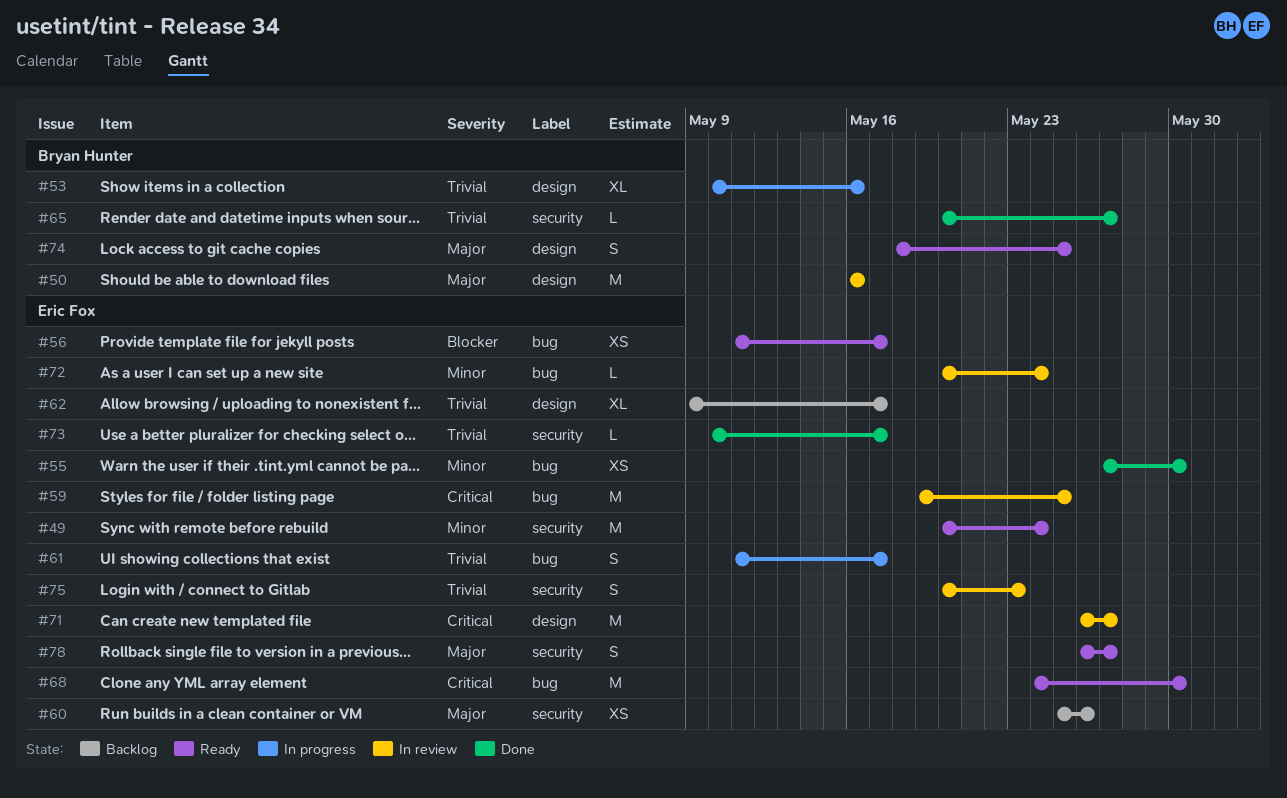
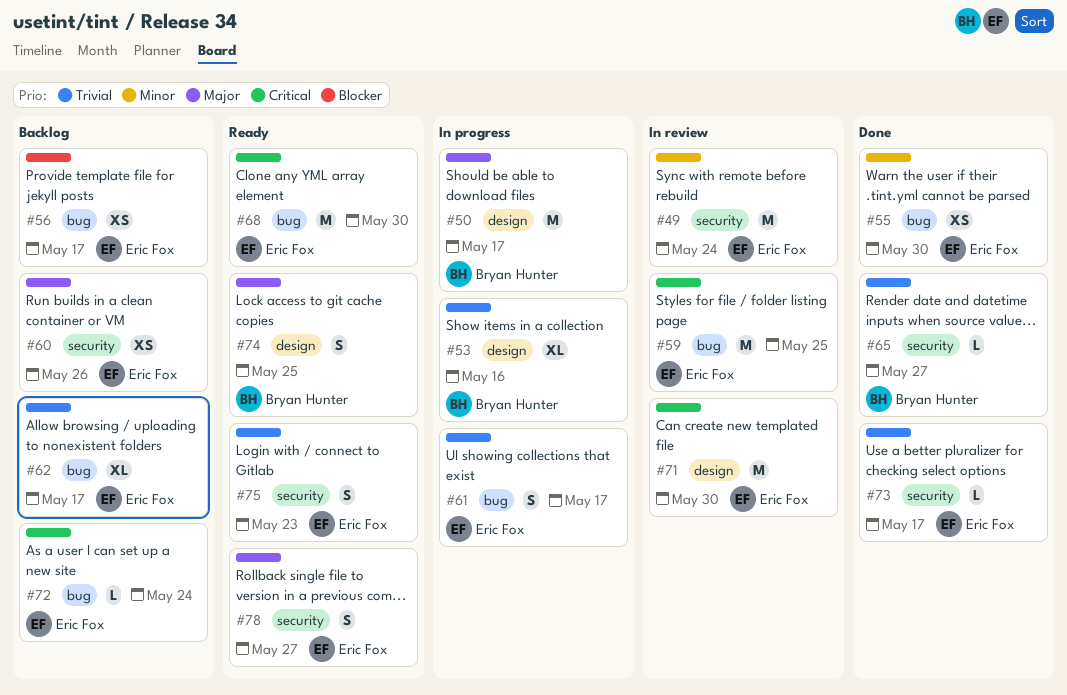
#49, status: Ready -> In review
#50, status: In review -> In progress
#50, due: May 16 -> May 17
#56, status: Ready -> Backlog
#62, label: design -> bug
#71, due: May 27 -> May 30
#72, status: In review -> Backlog
#72, priority: Minor -> Critical
#75, status: In review -> Ready

